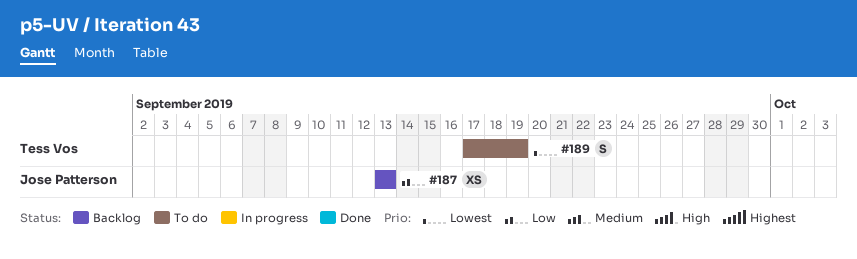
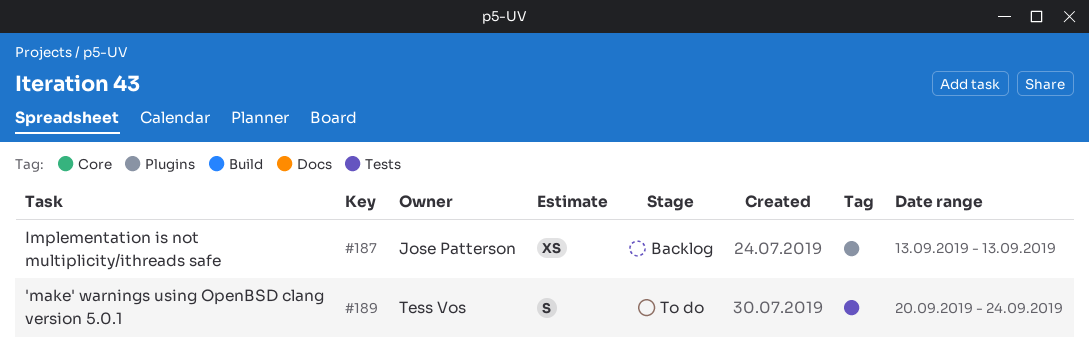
#189, start: Sep 17 -> Sep 20
#189, due: Sep 19 -> Sep 24

